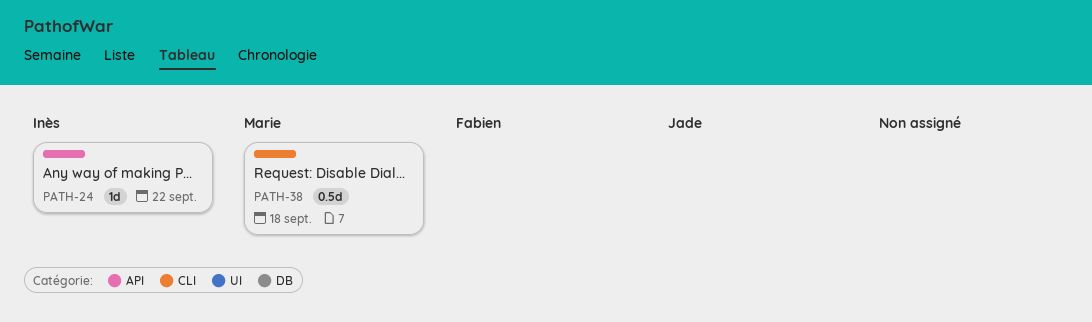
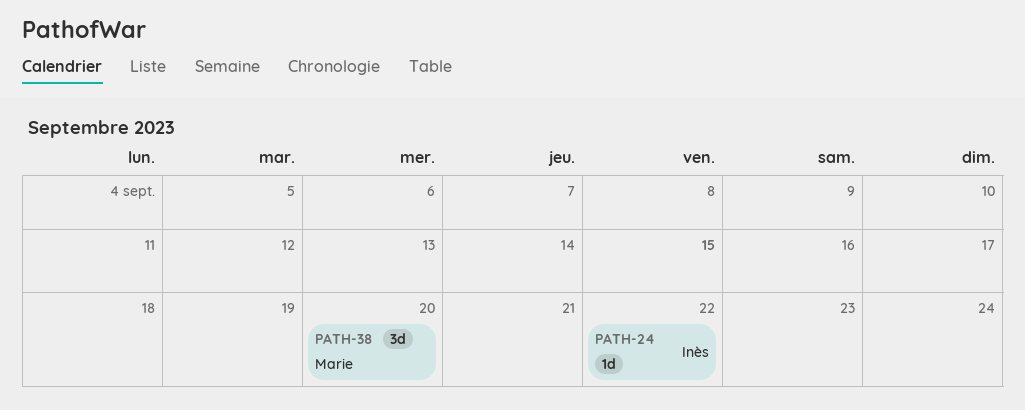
PATH-38, estimate: 0.5d -> 3d
PATH-38, due: Sep 18 -> Sep 20

